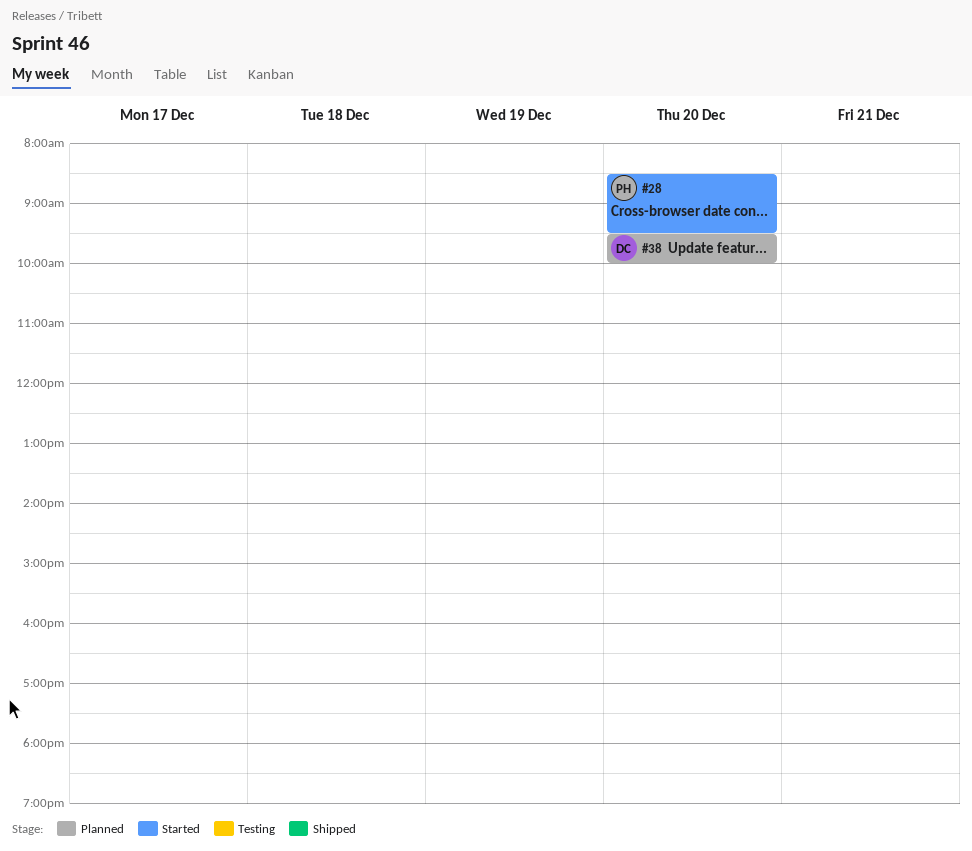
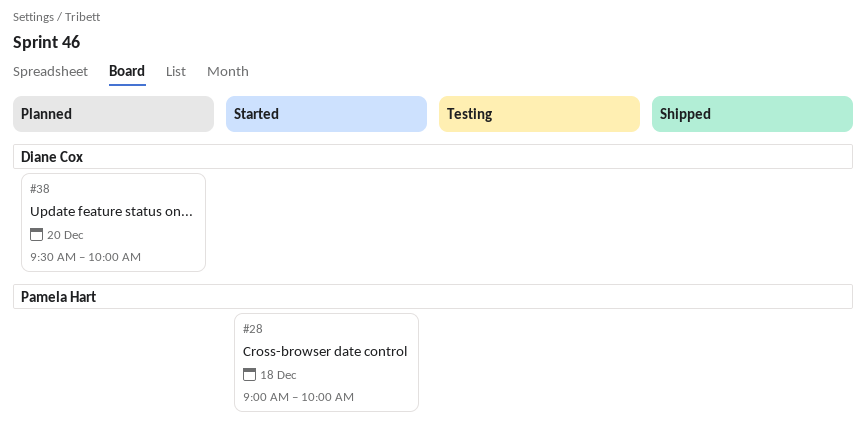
#28, day: Dec 20 -> Dec 18
#28, begins: 08:30 -> 09:00
#28, ends: 09:30 -> 10:00

